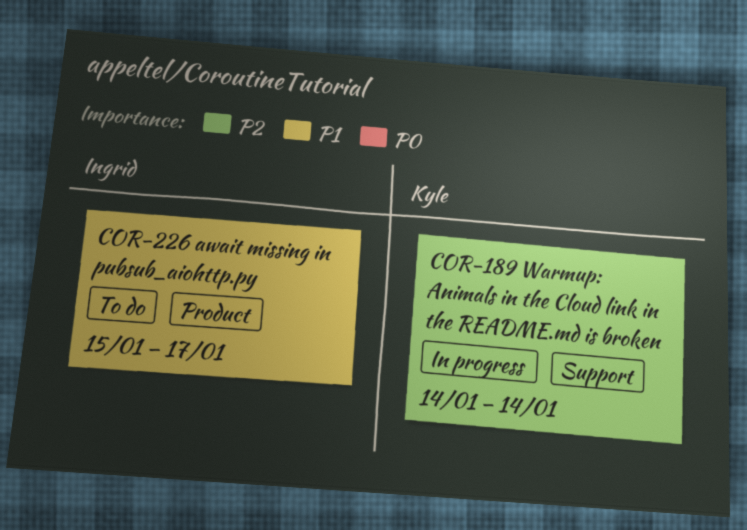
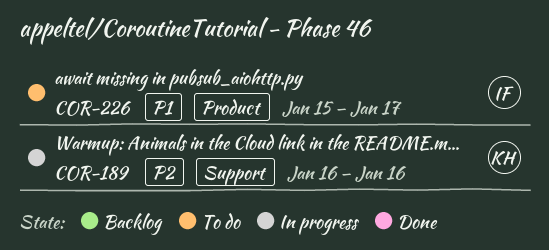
COR-189, start: Jan 14 -> Jan 16
COR-189, due: Jan 14 -> Jan 16

